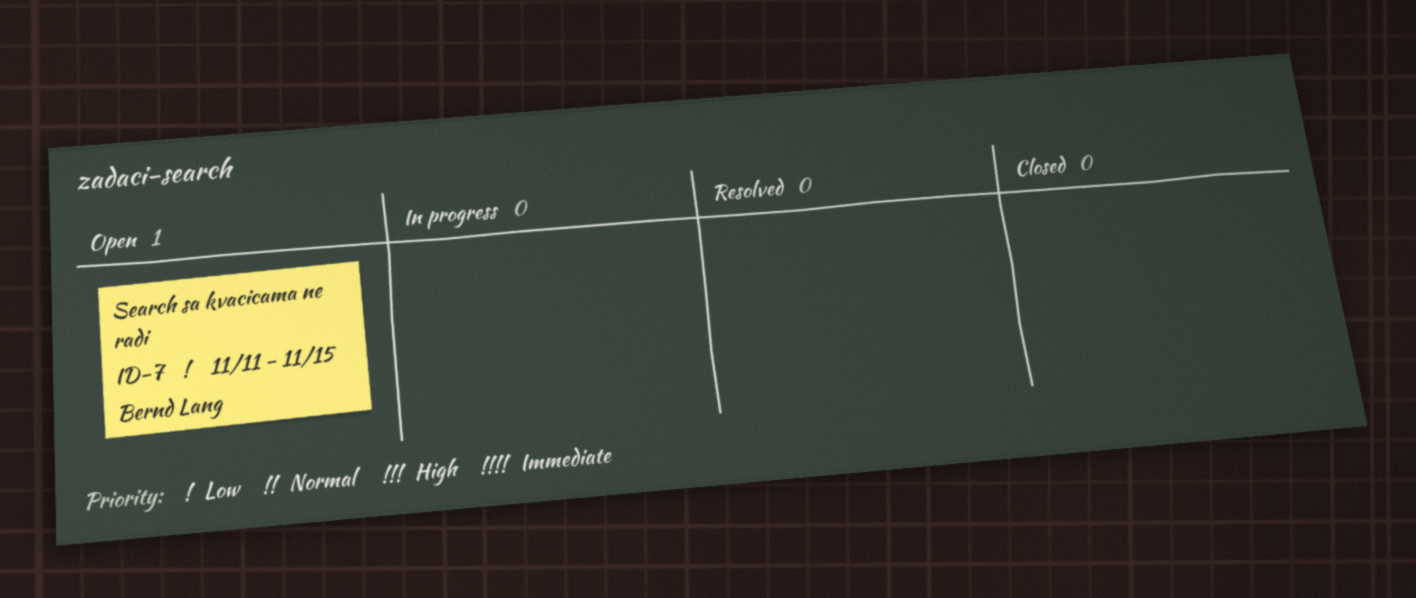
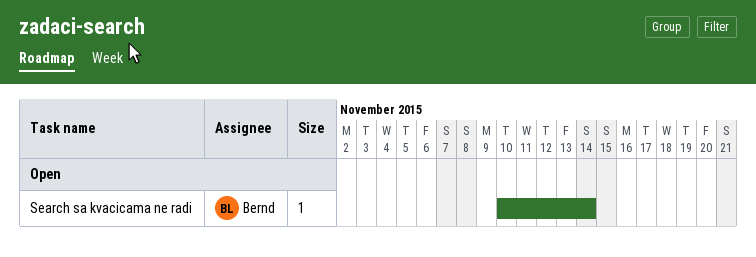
Search sa kvacicama ne radi, start: Nov 11 -> Nov 10
Search sa kvacicama ne radi, due: Nov 15 -> Nov 14

